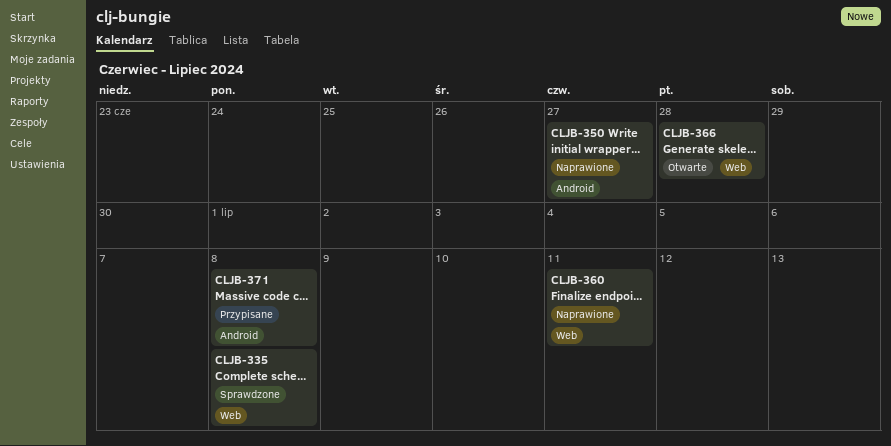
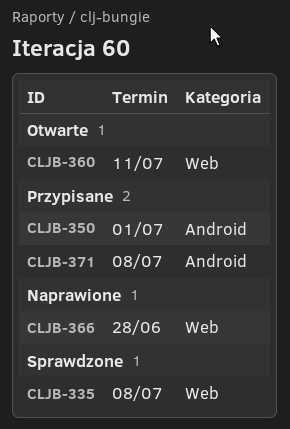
CLJB-350, status: Naprawione -> Przypisane
CLJB-350, due: Jun 27 -> Jul 1
CLJB-360, status: Naprawione -> Otwarte
CLJB-366, status: Otwarte -> Naprawione

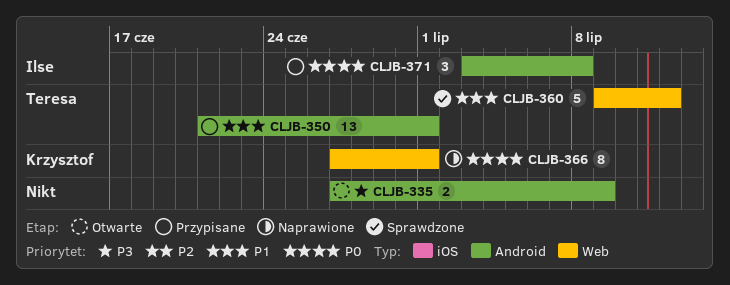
CLJB-335, status: Sprawdzone -> Otwarte
CLJB-335, label: Web -> Android
CLJB-335, due: Jul 8 -> Jul 9
CLJB-360, status: Otwarte -> Sprawdzone
CLJB-360, due: Jul 11 -> Jul 12
CLJB-366, due: Jun 28 -> Jul 1

